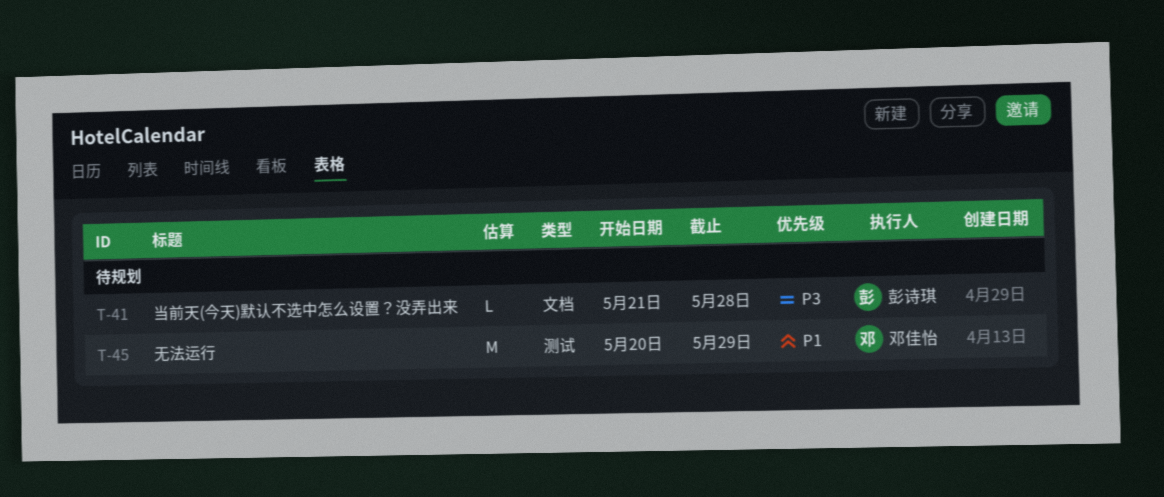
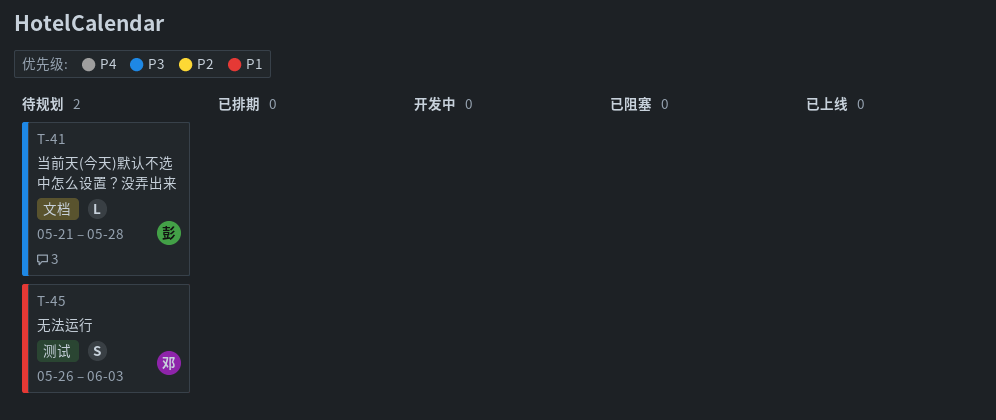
T-45, estimate: M -> S
T-45, start: May 20 -> May 26
T-45, due: May 29 -> Jun 3

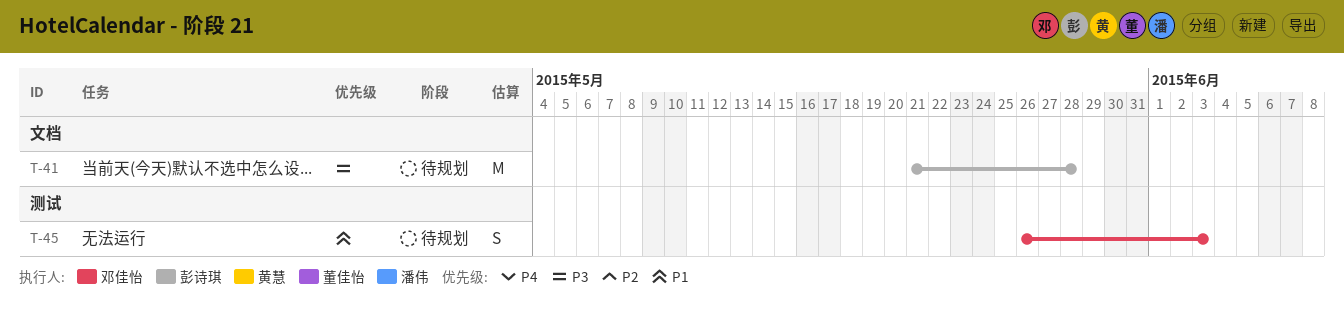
T-41, estimate: L -> M

